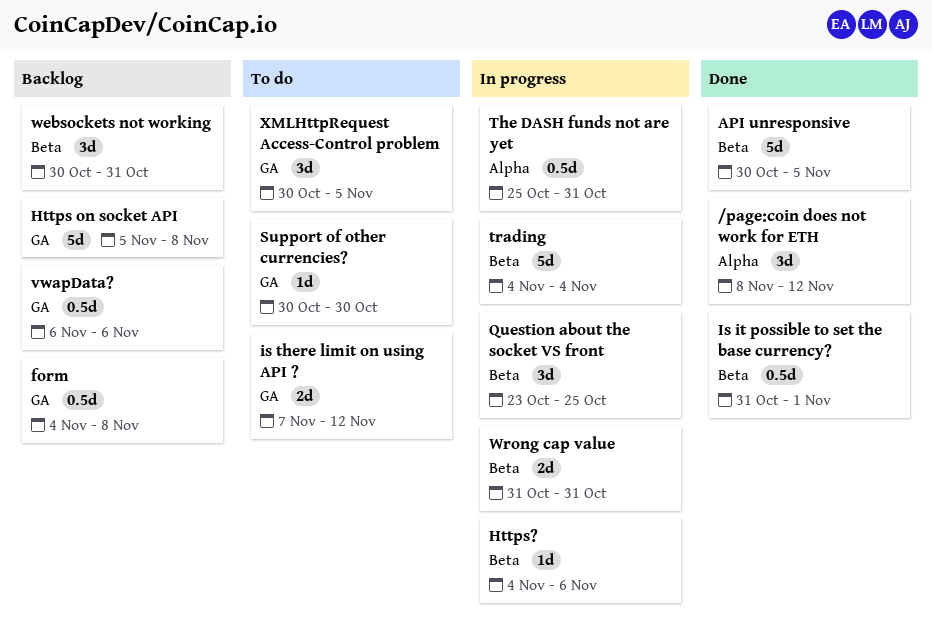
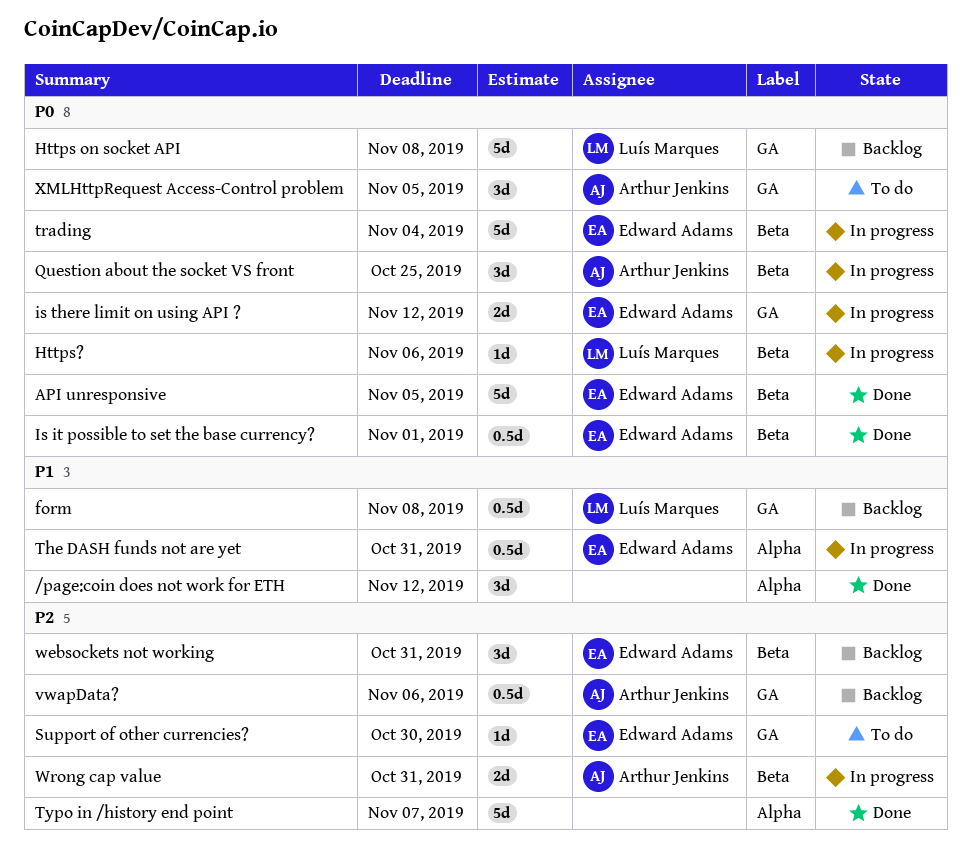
is there limit on using API ?, status: To do -> In progress
Typo in /history end point: none -> present

